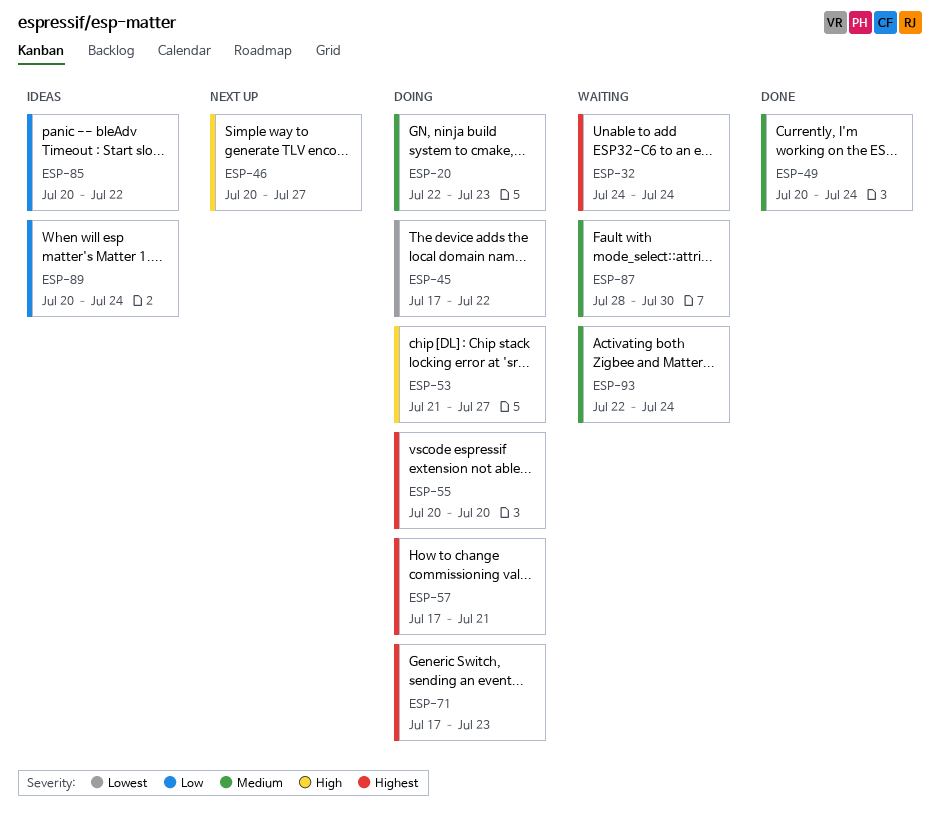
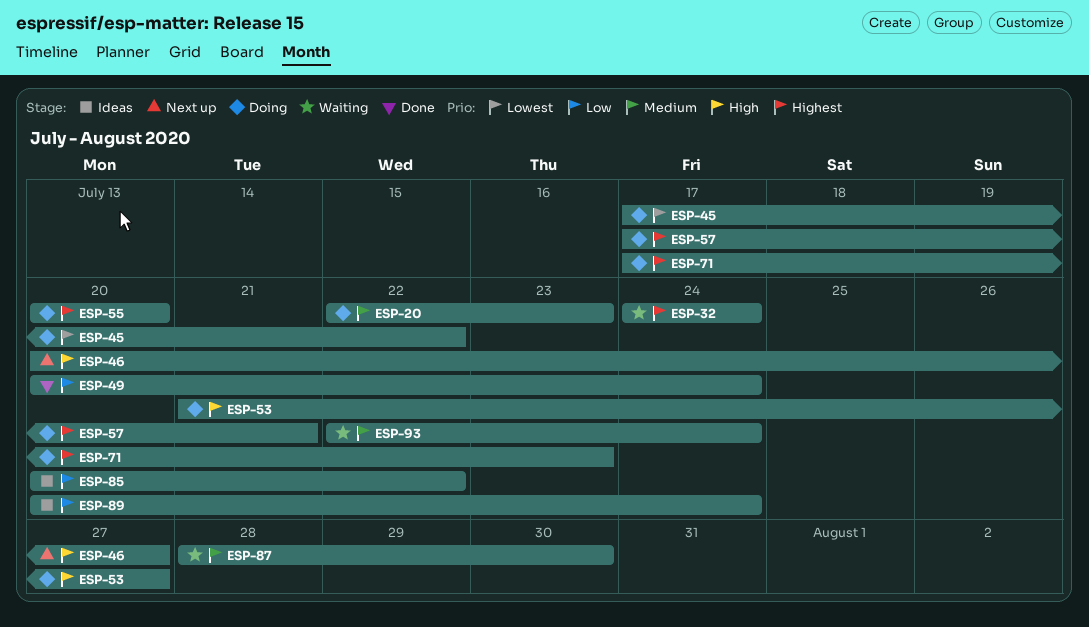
ESP-49, priority: Medium -> Low

